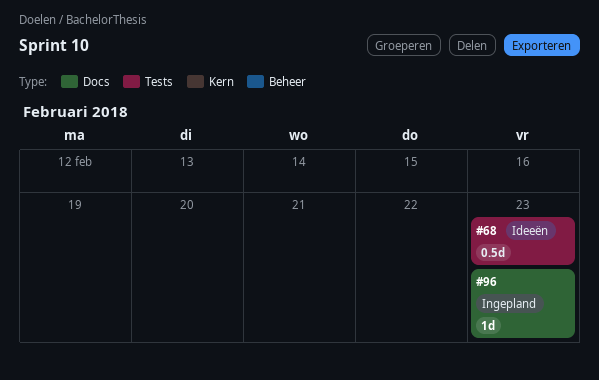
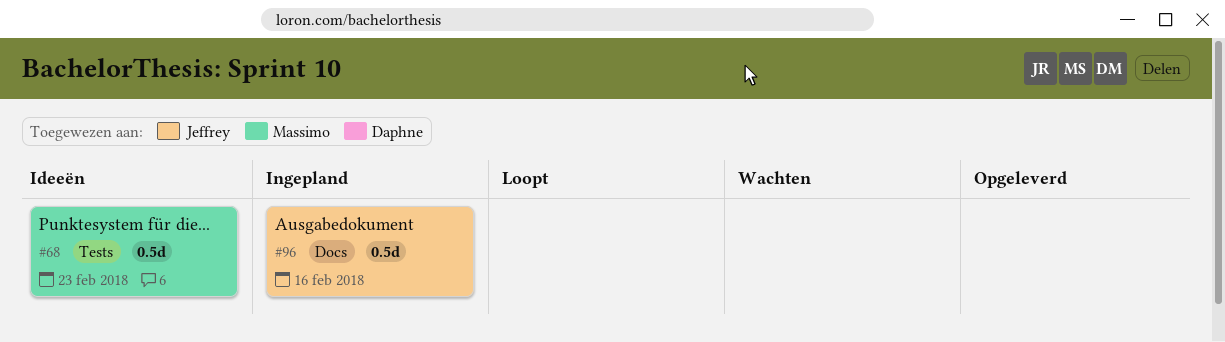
#96, estimate: 1d -> 0.5d
#96, due: Feb 23 -> Feb 16

